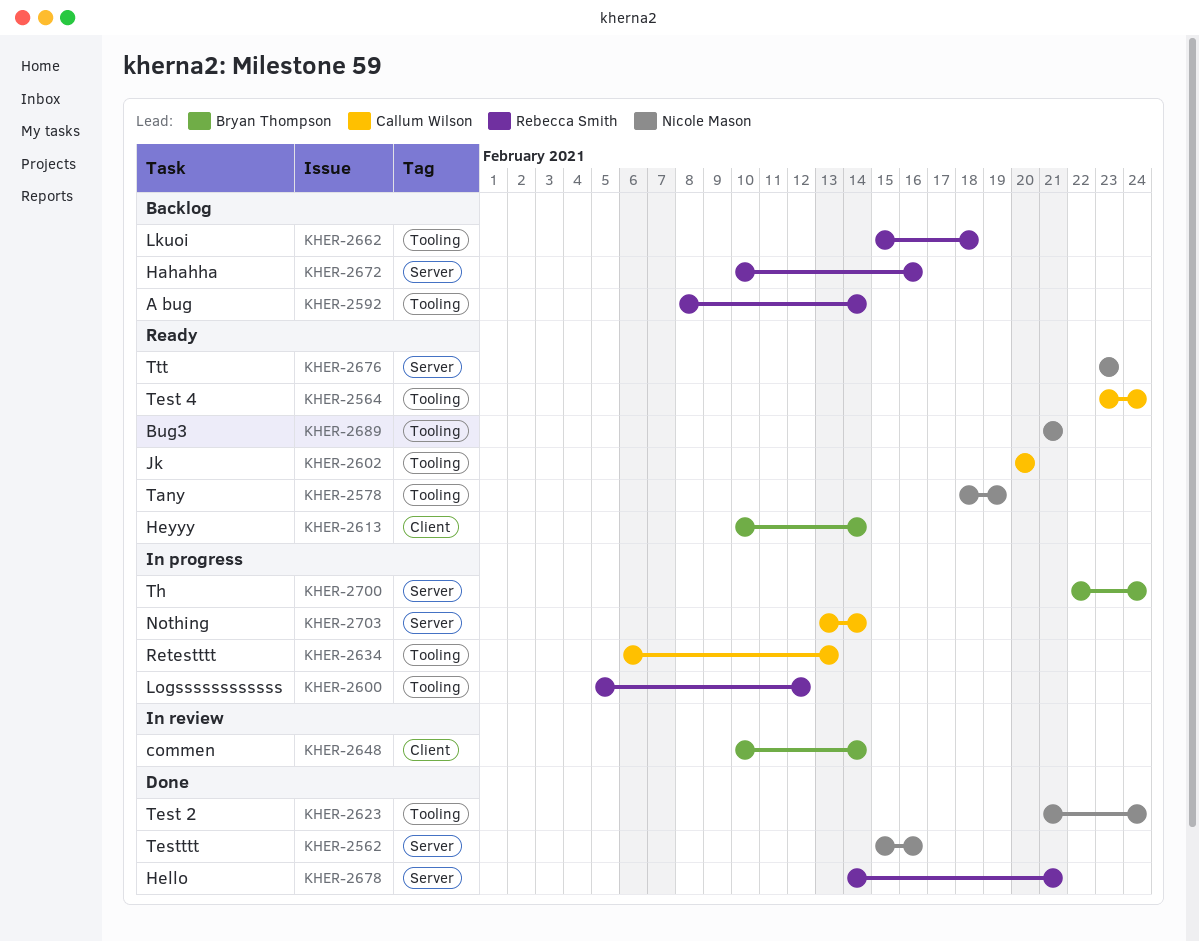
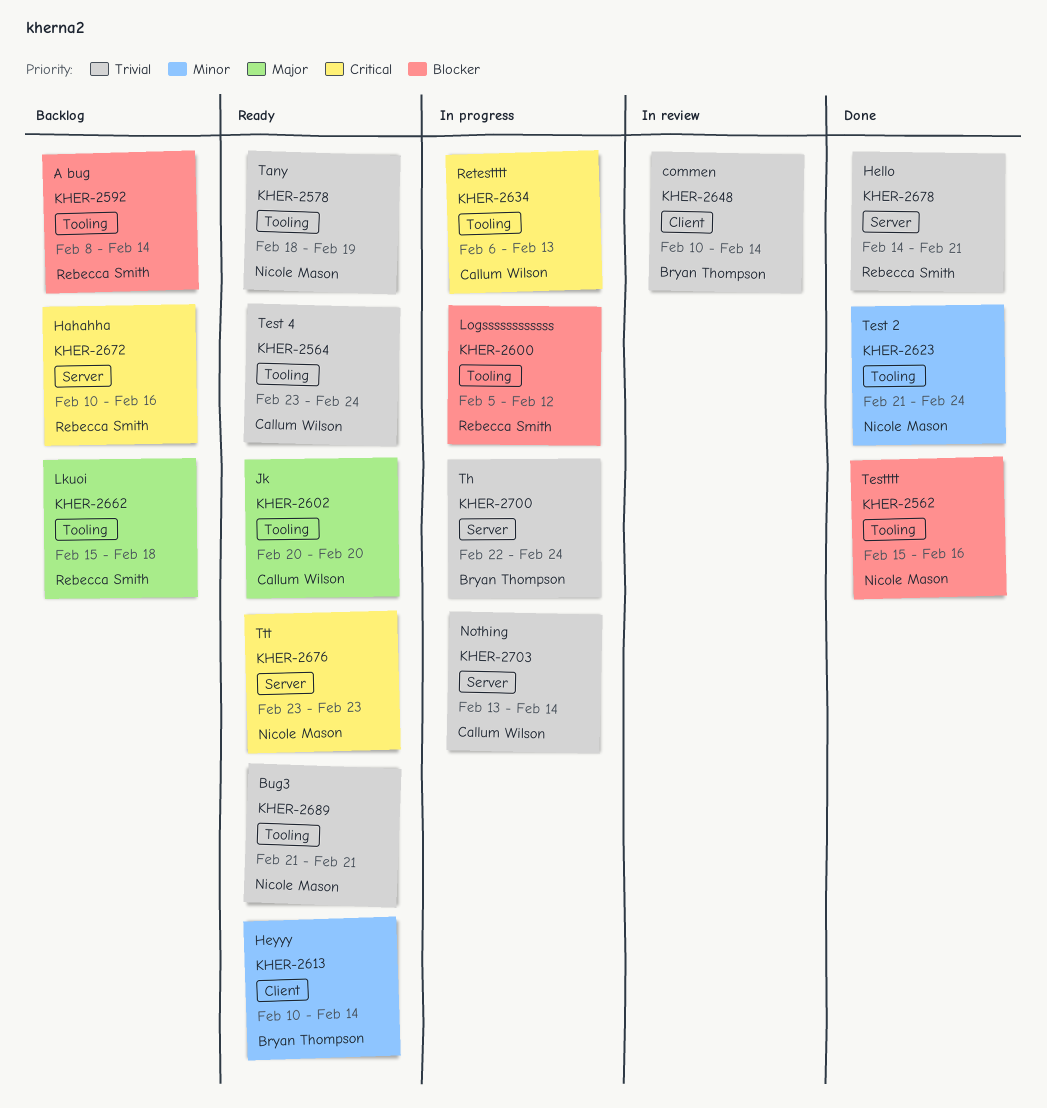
KHER-2562, label: Server -> Tooling

